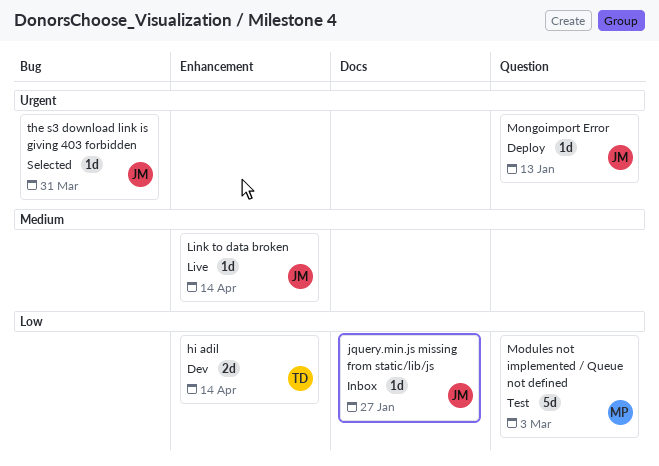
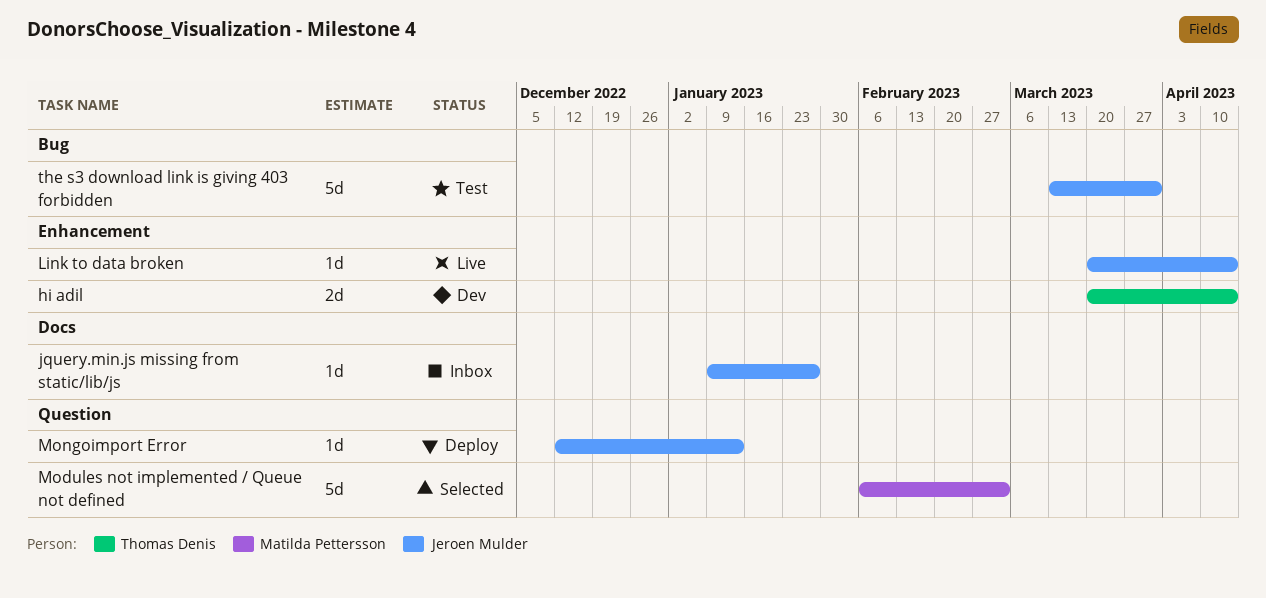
Modules not implemented / Queue not defined, status: Test -> Selected
the s3 download link is giving 403 forbidden, status: Selected -> Test
the s3 download link is giving 403 forbidden, estimate: 1d -> 5d

